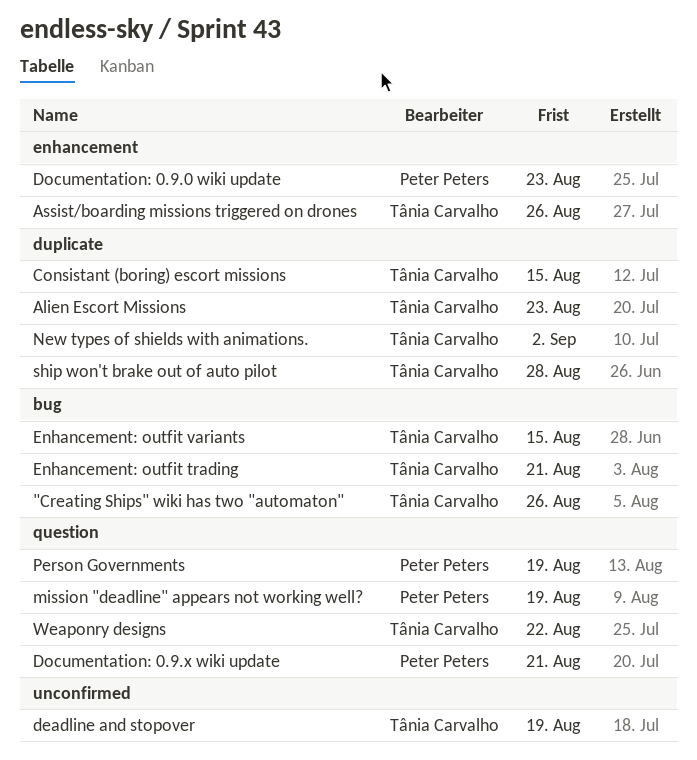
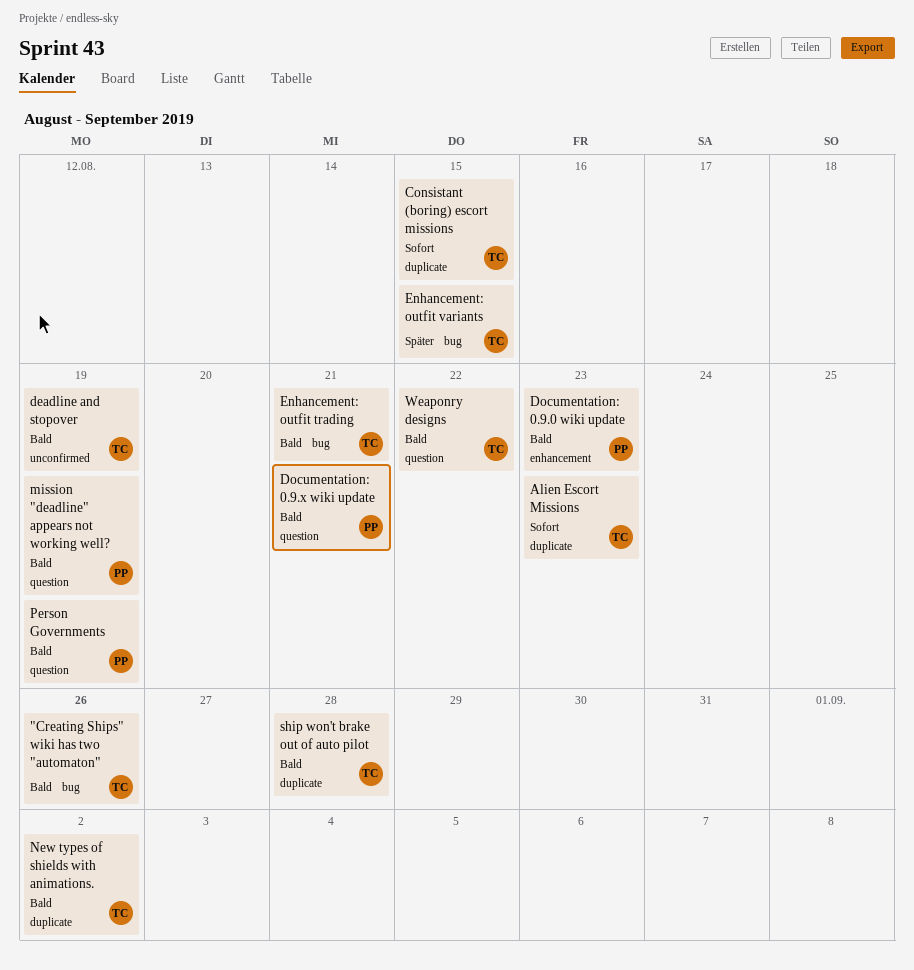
Assist/boarding missions triggered on drones: present -> none

